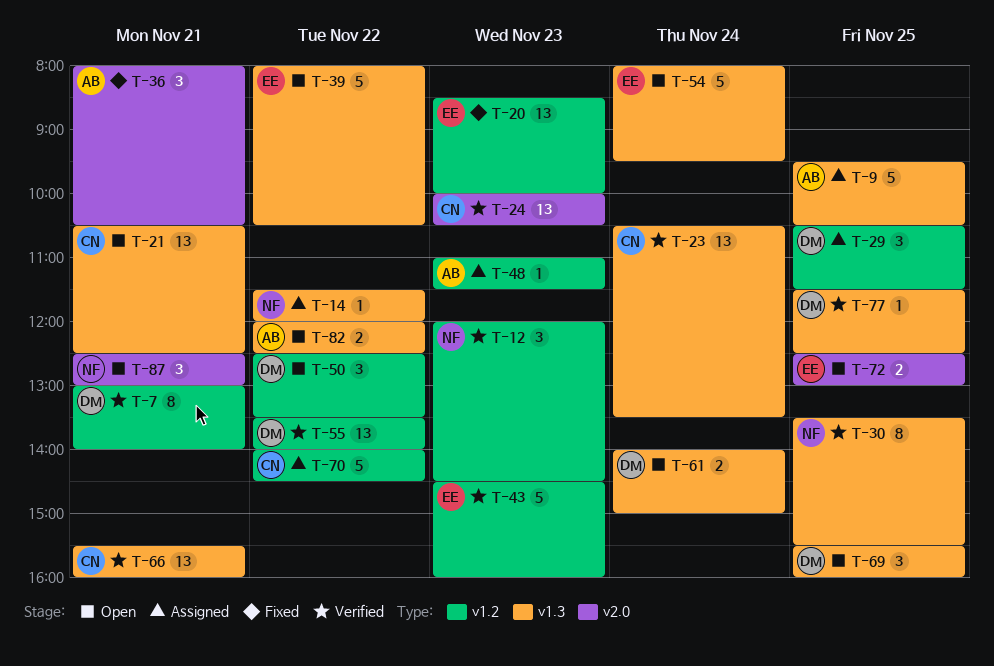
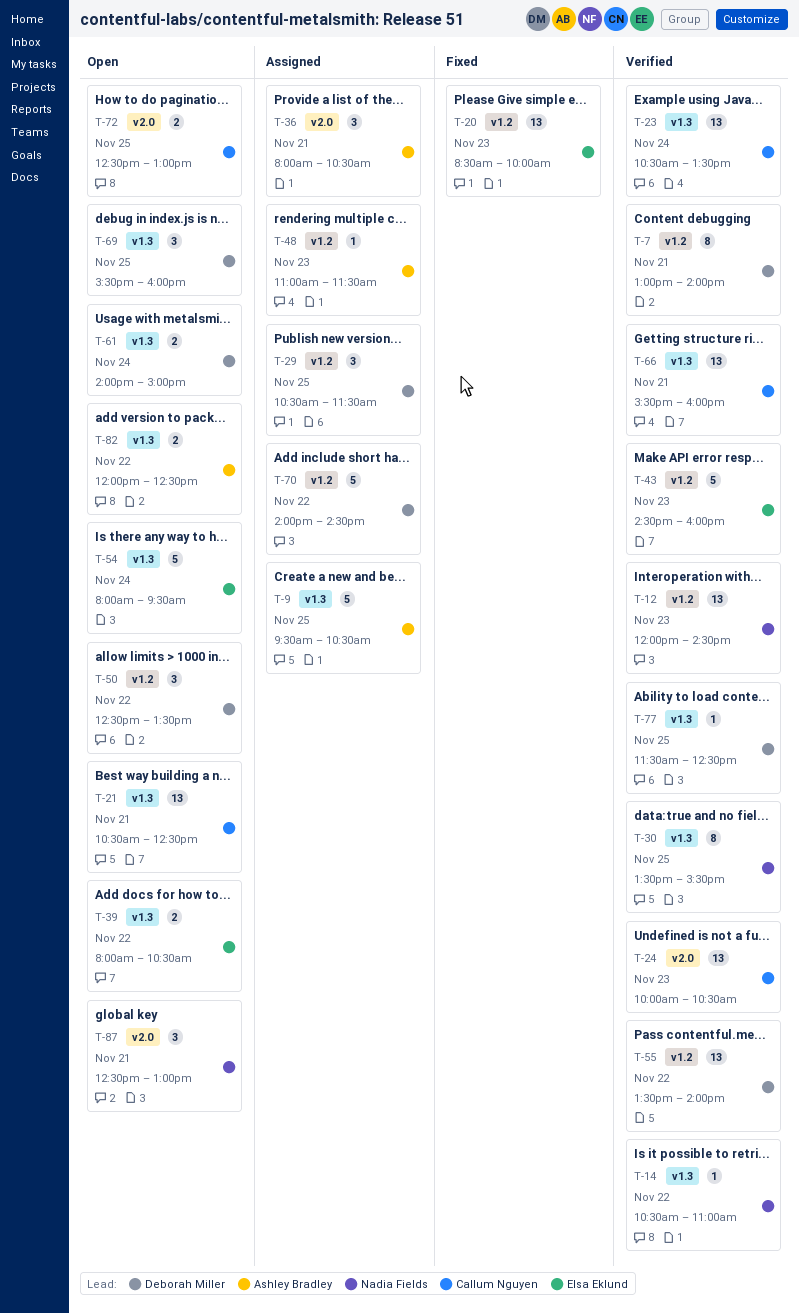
T-12, estimate: 3 -> 13
T-14, status: Assigned -> Verified
T-14, begins: 11:30 -> 10:30
T-14, ends: 12:00 -> 11:00
T-36, status: Fixed -> Assigned
T-39, estimate: 5 -> 2
T-70, owner: Callum Nguyen -> Deborah Miller
T-72, owner: Elsa Eklund -> Callum Nguyen

